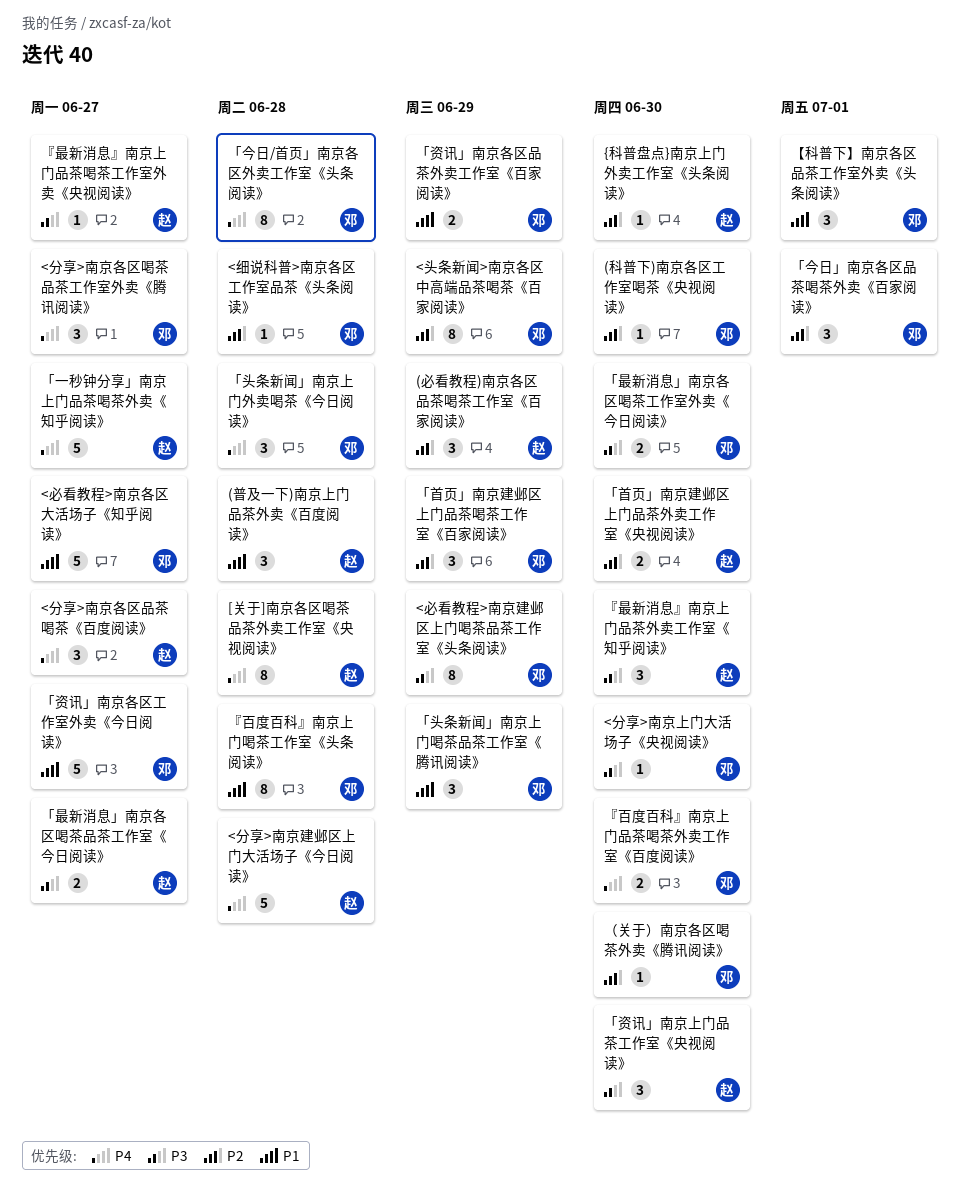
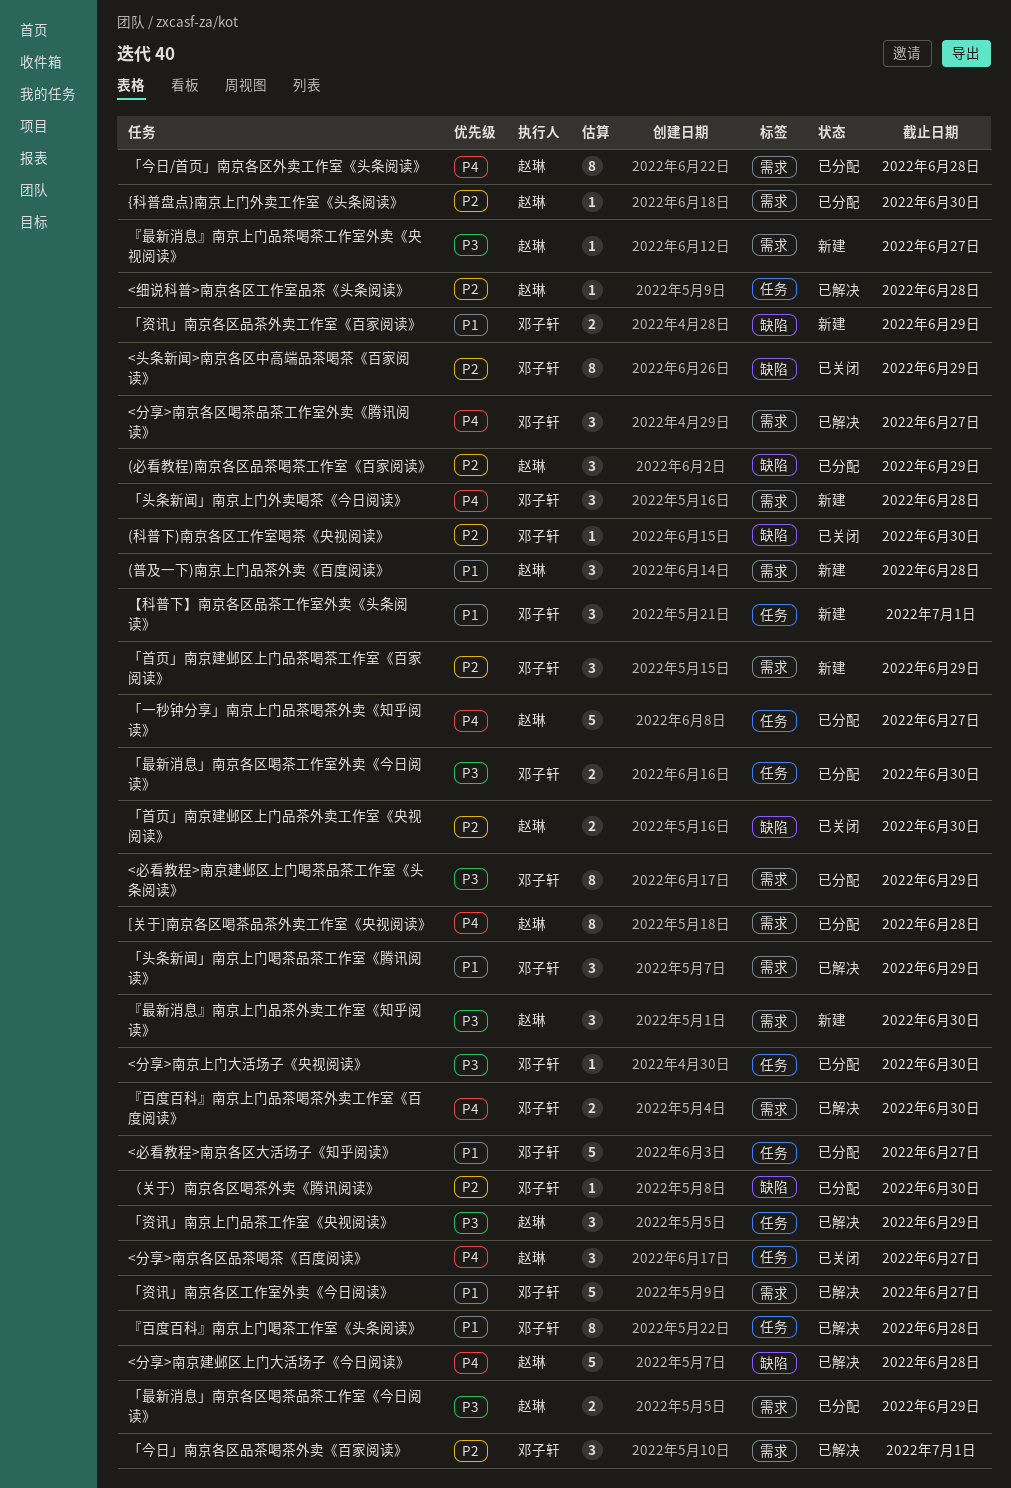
<细说科普>南京各区工作室品茶《头条阅读》, owner: 邓子轩 -> 赵琳
「今日/首页」南京各区外卖工作室《头条阅读》, owner: 邓子轩 -> 赵琳
「最新消息」南京各区喝茶品茶工作室《今日阅读》, due: Jun 27 -> Jun 29
「资讯」南京上门品茶工作室《央视阅读》, due: Jun 30 -> Jun 29

